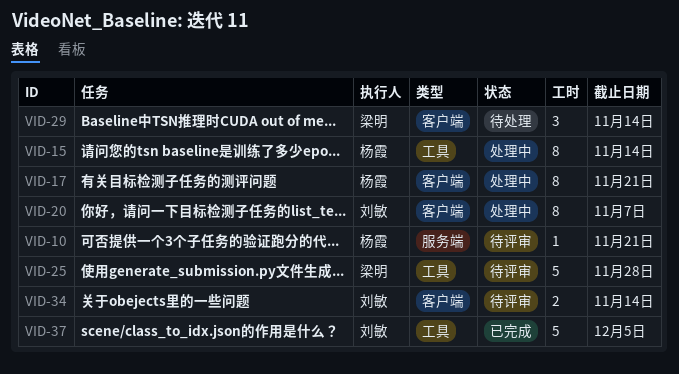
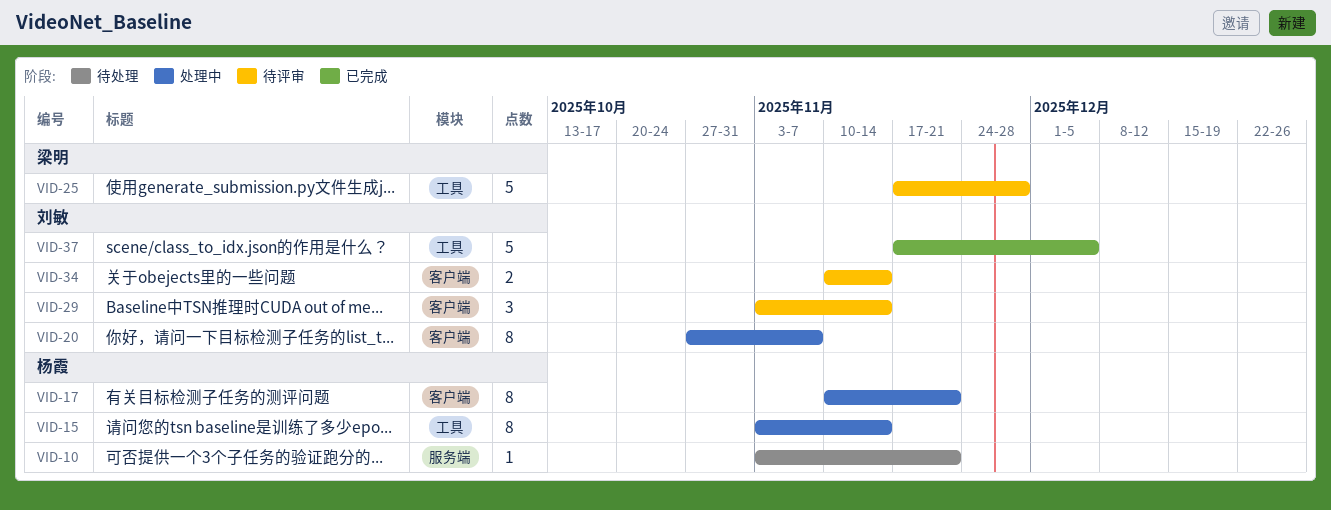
VID-10, status: 待评审 -> 待处理
VID-29, status: 待处理 -> 待评审
VID-29, owner: 梁明 -> 刘敏

